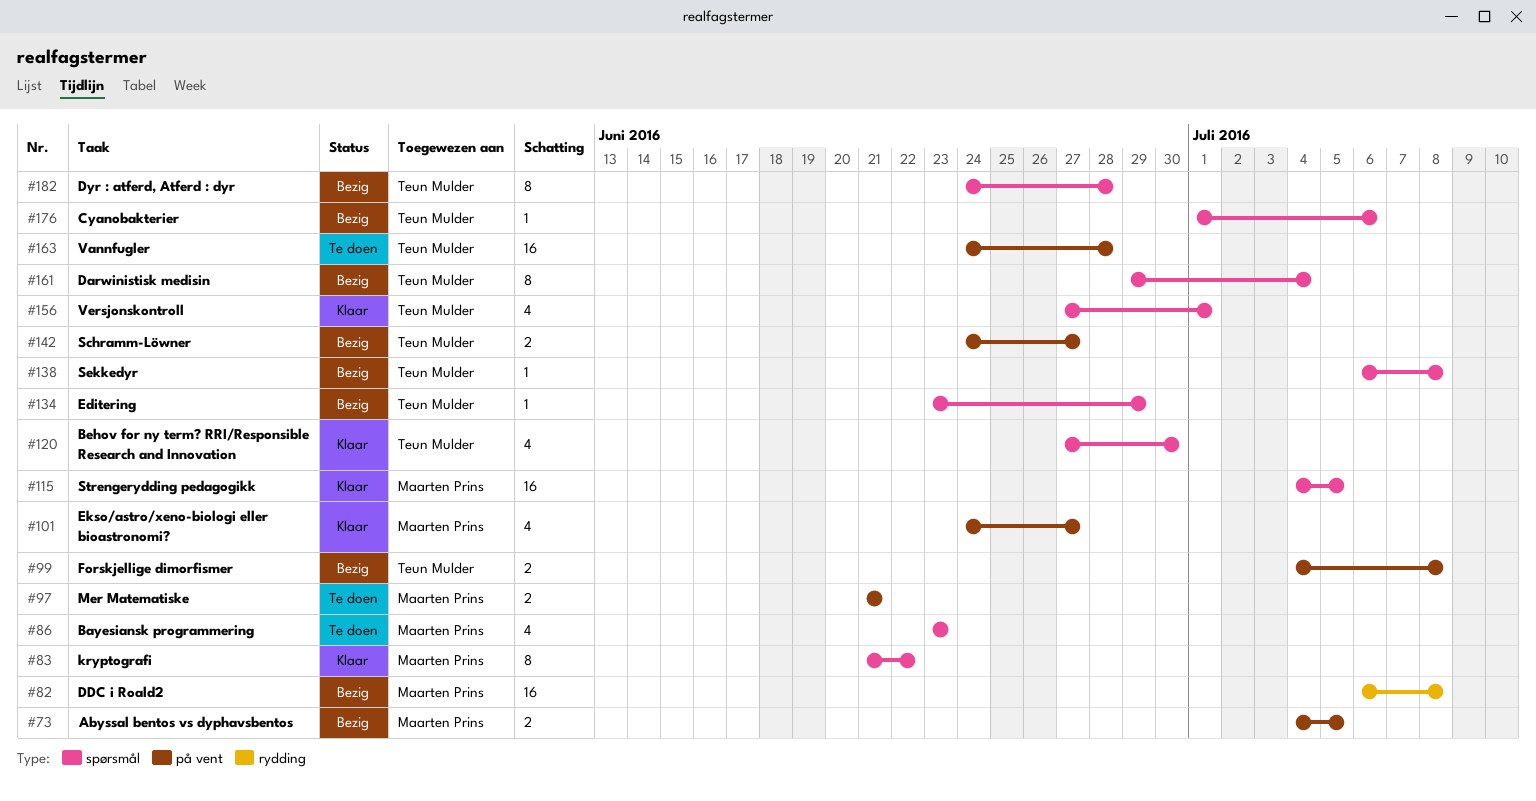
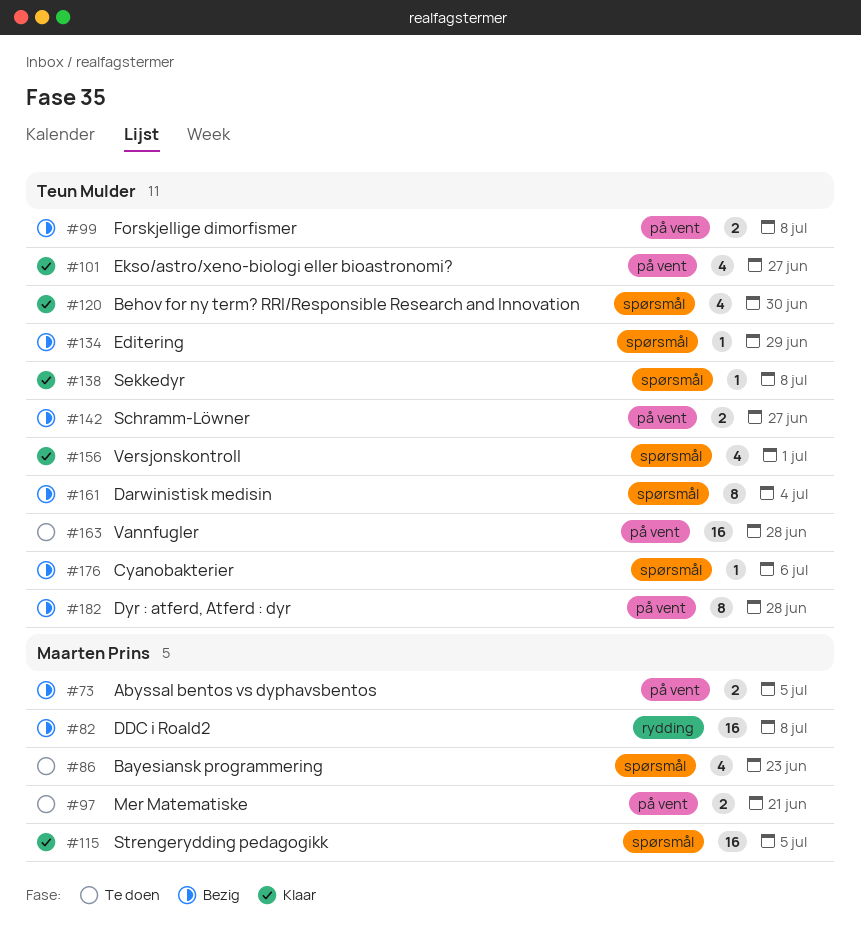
#83: present -> none
#101, owner: Maarten Prins -> Teun Mulder
#138, status: Bezig -> Klaar
#182, label: spørsmål -> på vent

